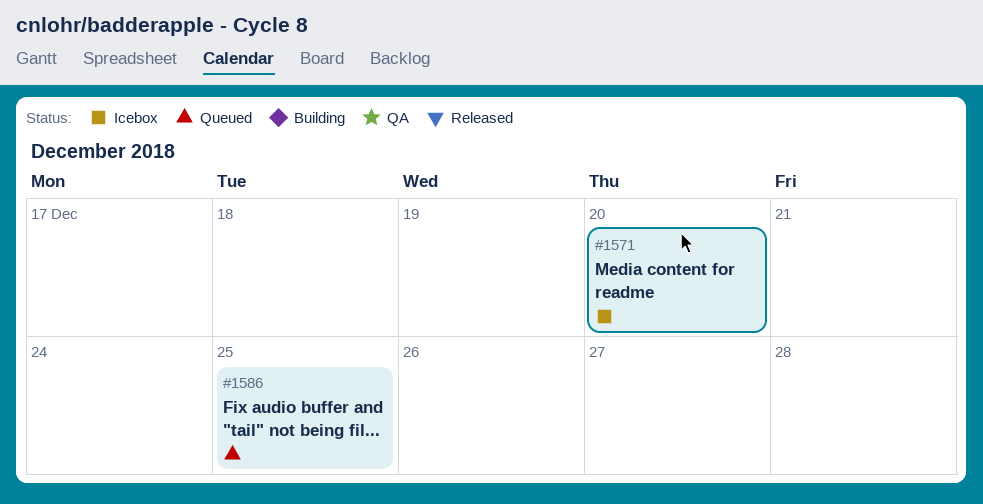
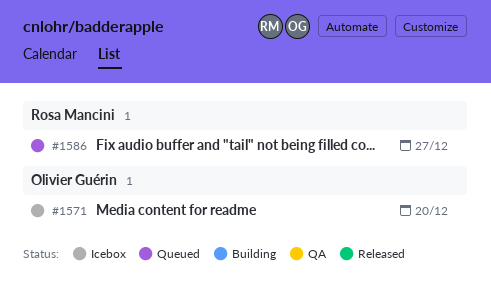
#1586, due: Dec 25 -> Dec 27

